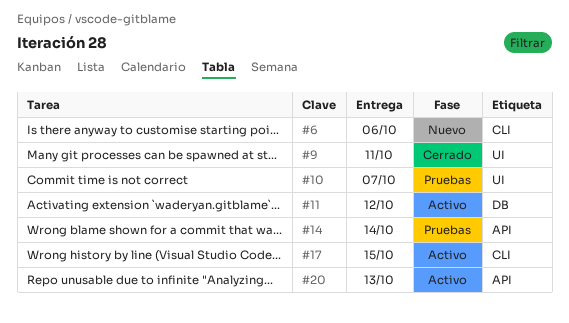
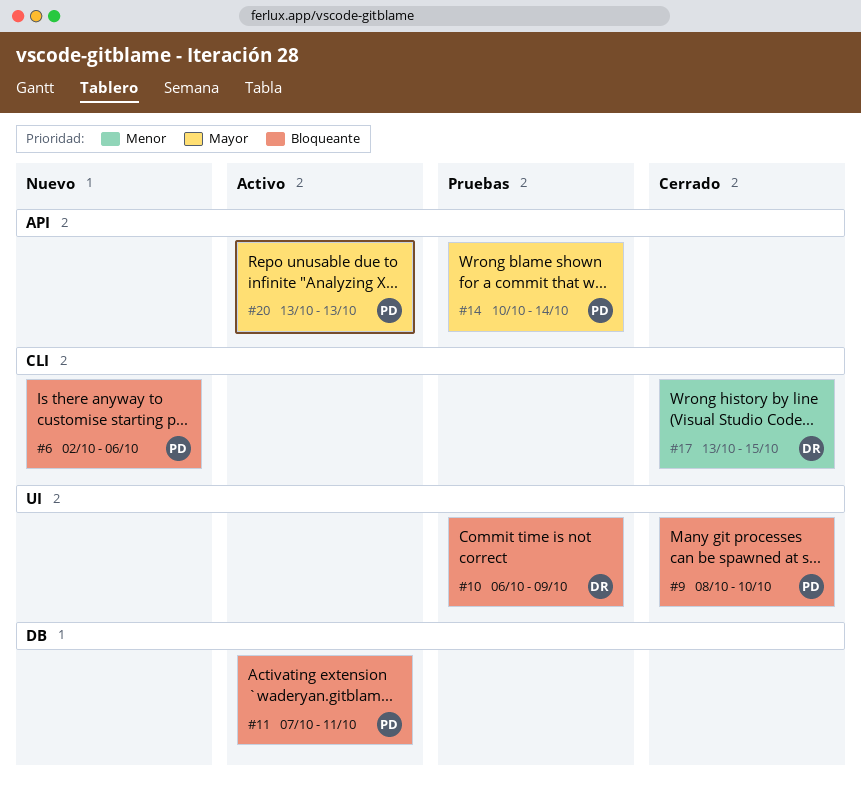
#9, due: Oct 11 -> Oct 10
#10, due: Oct 7 -> Oct 9
#11, due: Oct 12 -> Oct 11
#17, status: Activo -> Cerrado

